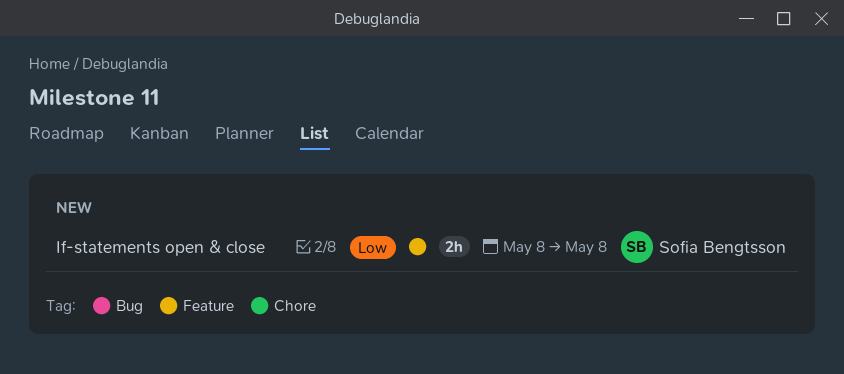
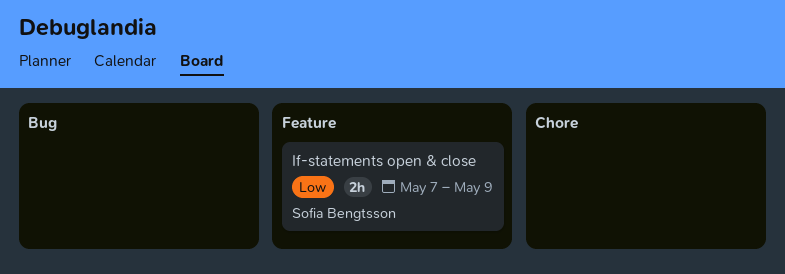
If-statements open & close, start: May 8 -> May 7
If-statements open & close, due: May 8 -> May 9

